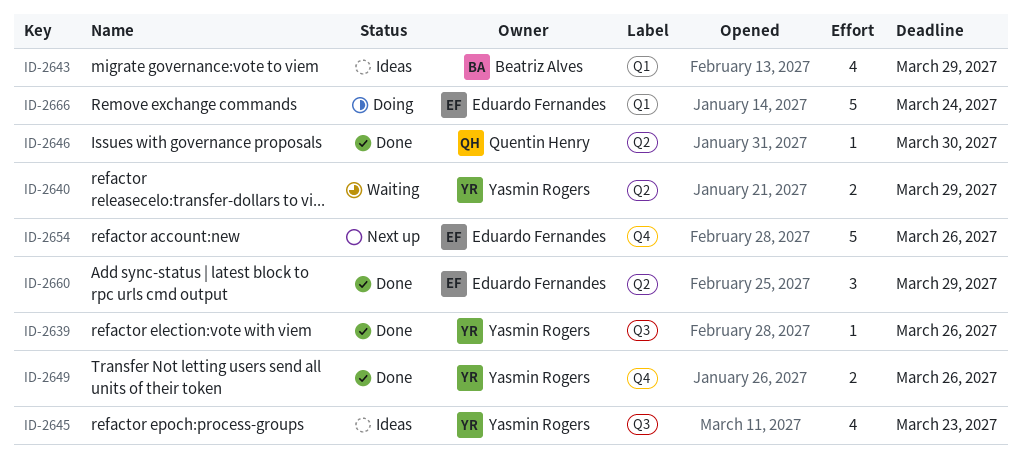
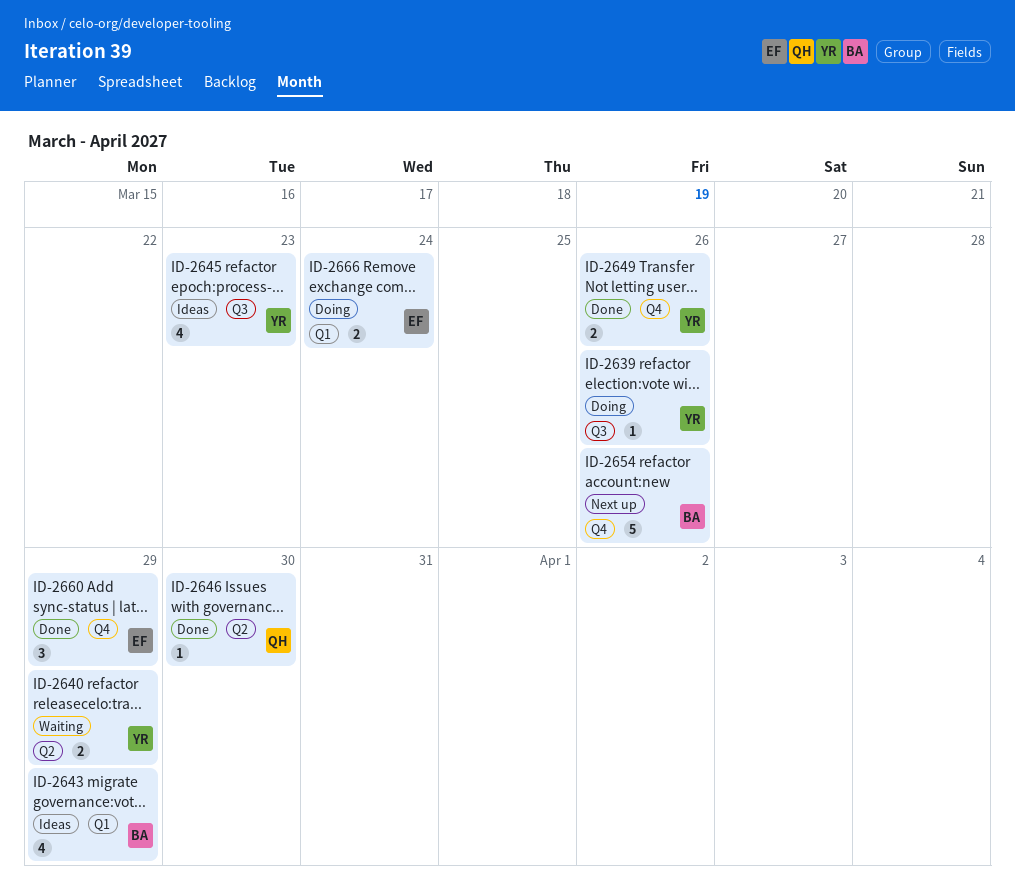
ID-2639, status: Done -> Doing
ID-2654, owner: Eduardo Fernandes -> Beatriz Alves
ID-2660, label: Q2 -> Q4
ID-2666, estimate: 5 -> 2

